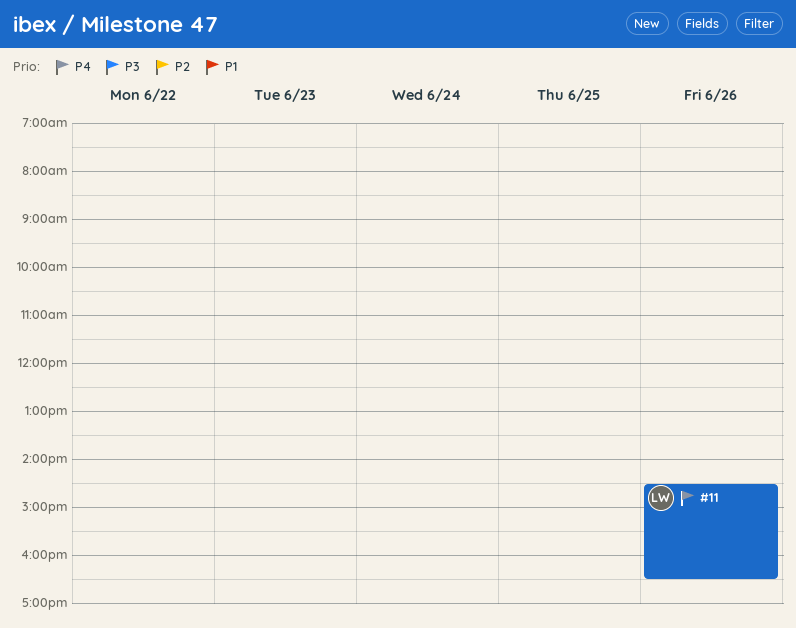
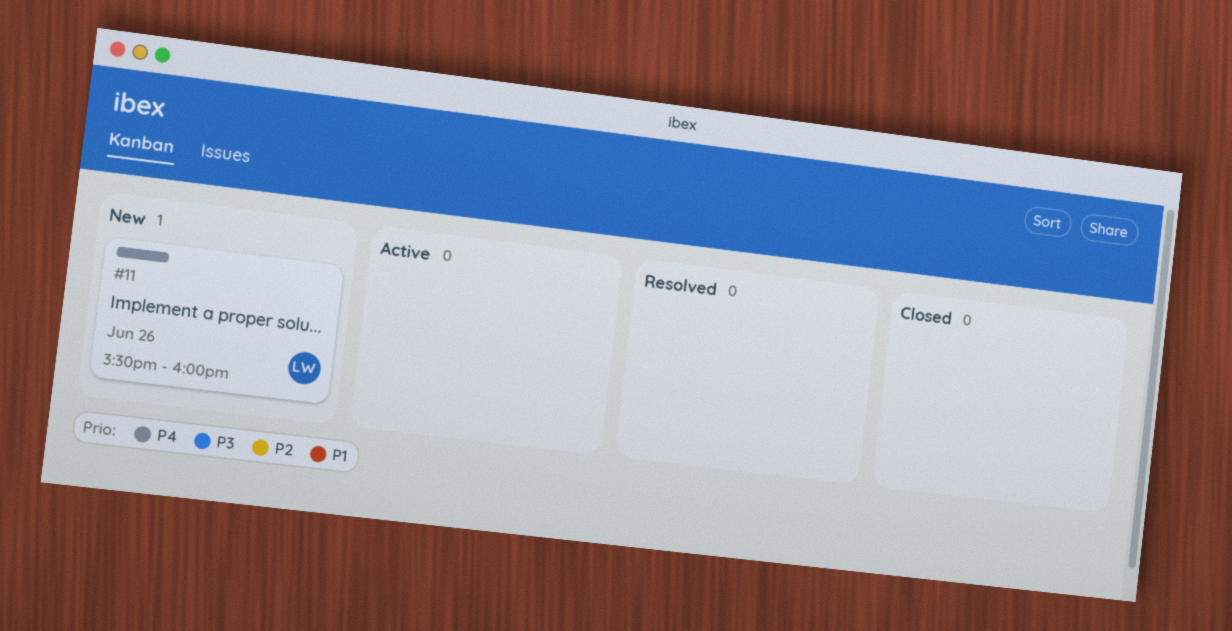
#11, begins: 14:30 -> 15:30
#11, ends: 16:30 -> 16:00

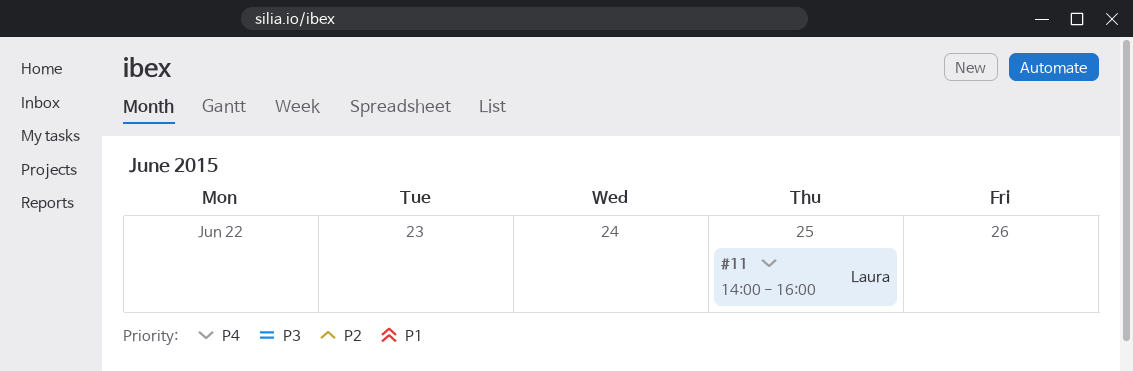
#11, day: Jun 26 -> Jun 25
#11, begins: 15:30 -> 14:00

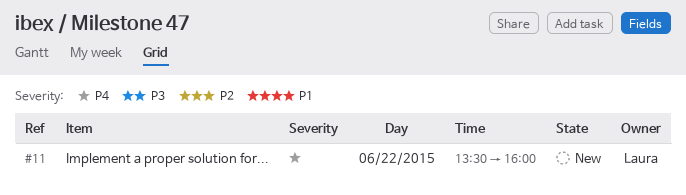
#11, day: Jun 25 -> Jun 22
#11, begins: 14:00 -> 13:30

